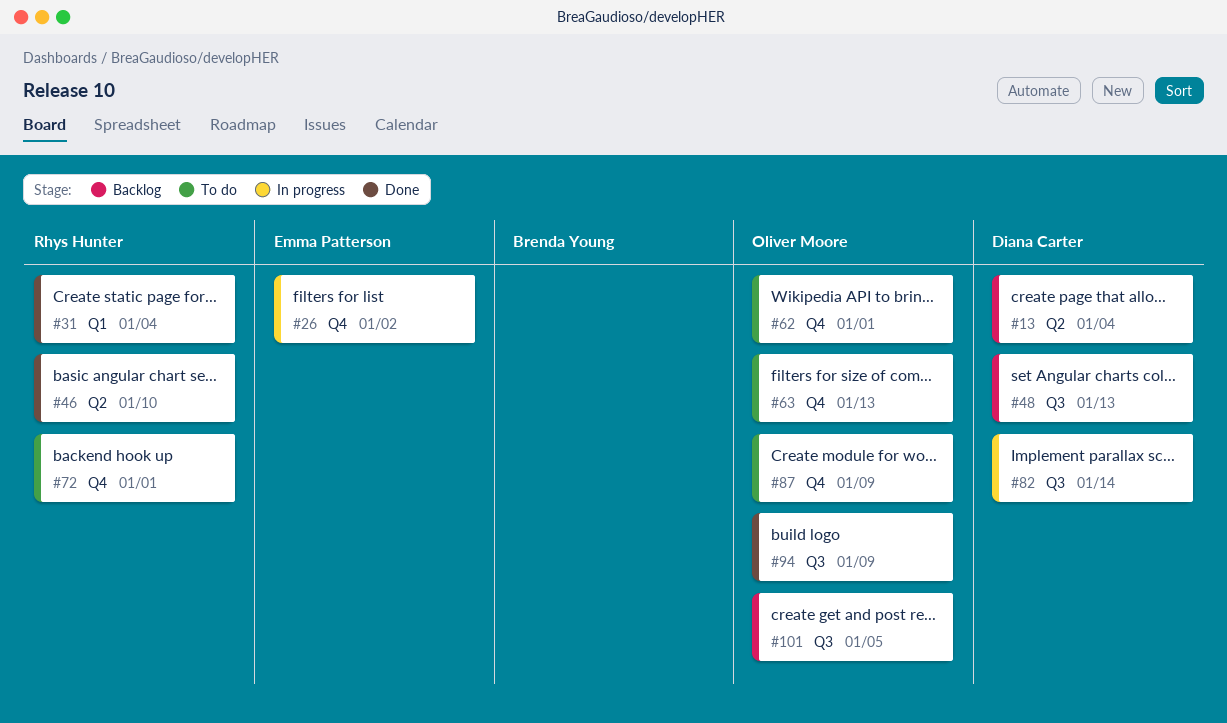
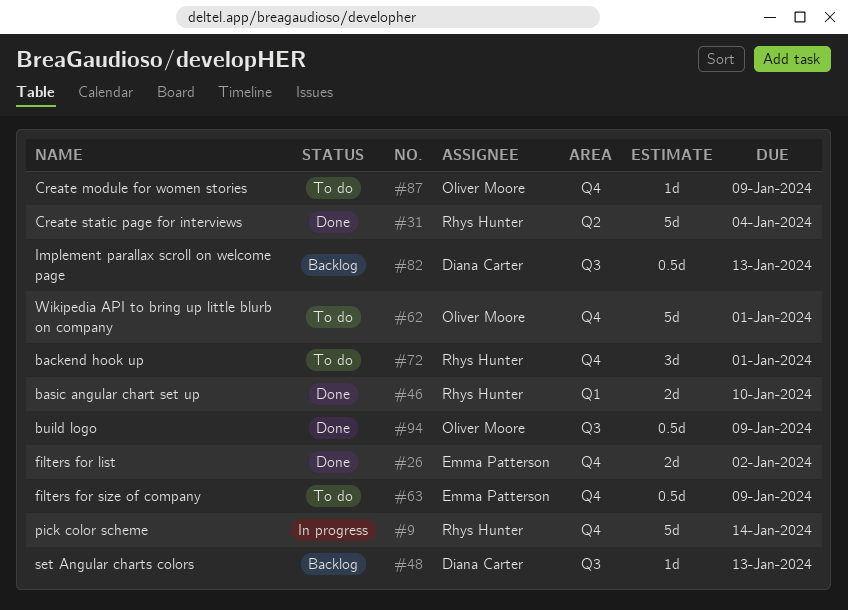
#9: none -> present
#13: present -> none
#26, status: In progress -> Done
#31, label: Q1 -> Q2
#46, label: Q2 -> Q1
#63, owner: Oliver Moore -> Emma Patterson
#63, due: Jan 13 -> Jan 9
#82, status: In progress -> Backlog
#82, due: Jan 14 -> Jan 13
#101: present -> none

